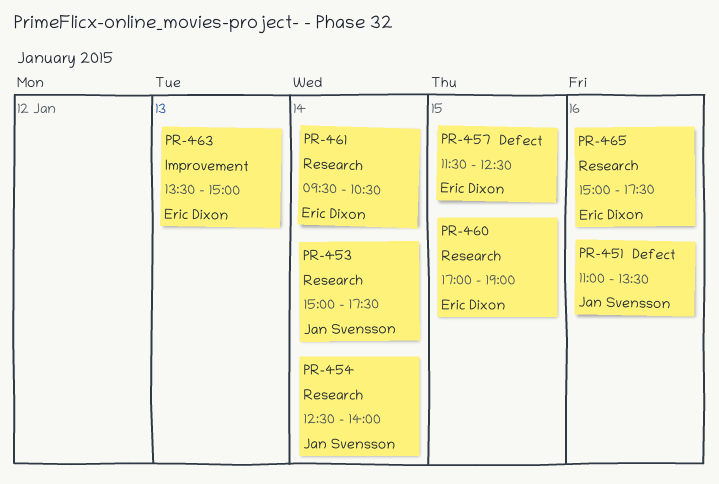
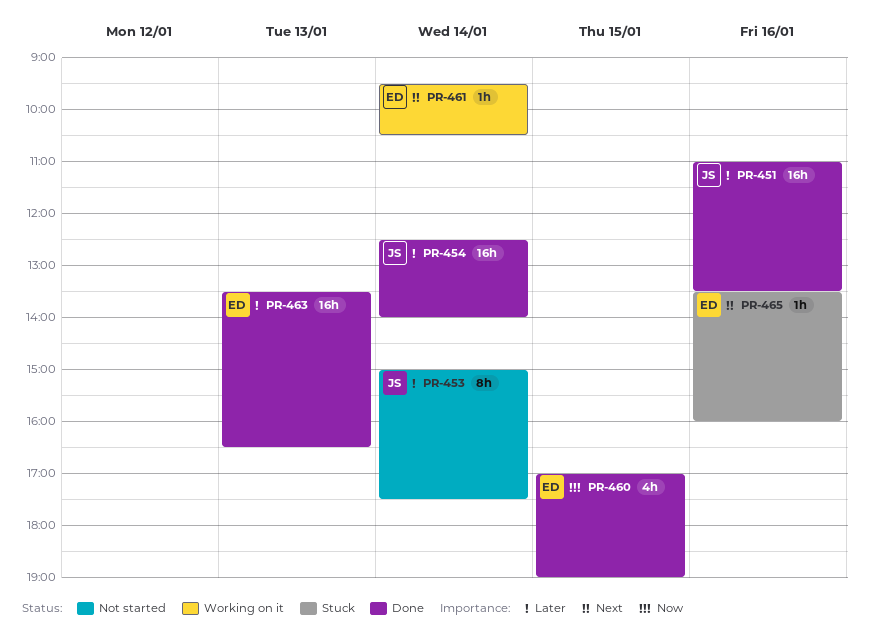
PR-457: present -> none
PR-463, ends: 15:00 -> 16:30
PR-465, begins: 15:00 -> 13:30
PR-465, ends: 17:30 -> 16:00

